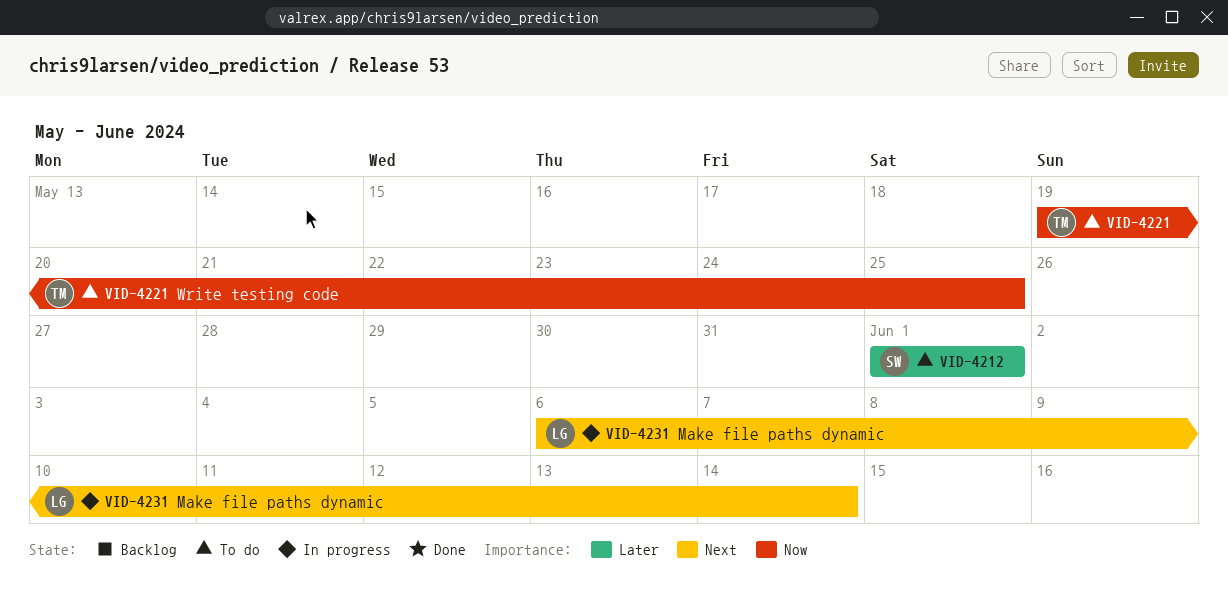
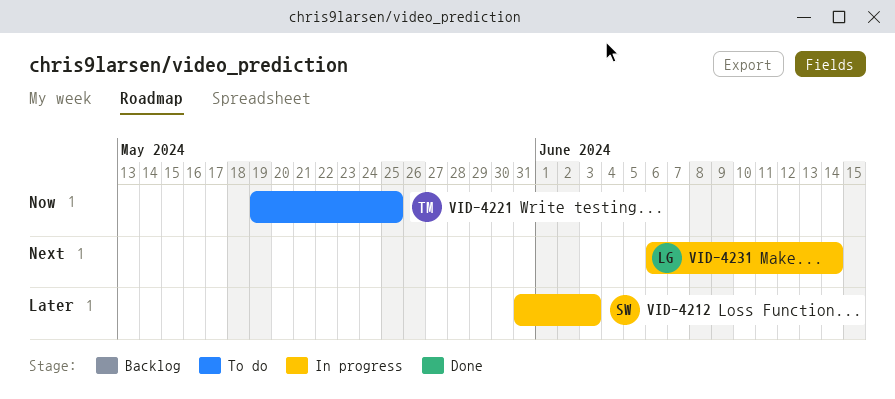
VID-4212, status: To do -> In progress
VID-4212, start: Jun 1 -> May 31
VID-4212, due: Jun 1 -> Jun 3

